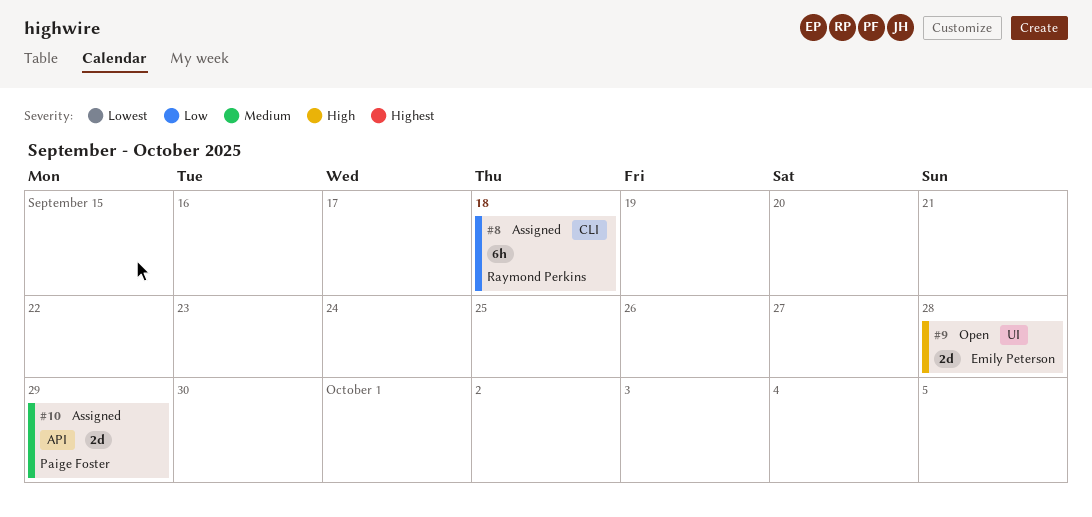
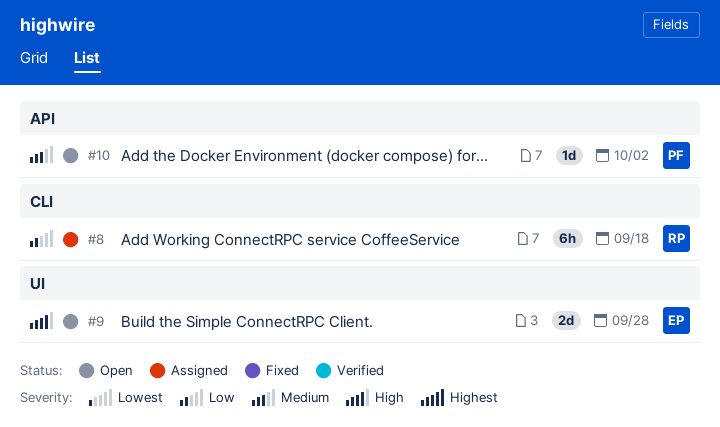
#10, status: Assigned -> Open
#10, estimate: 2d -> 1d
#10, due: Sep 29 -> Oct 2

